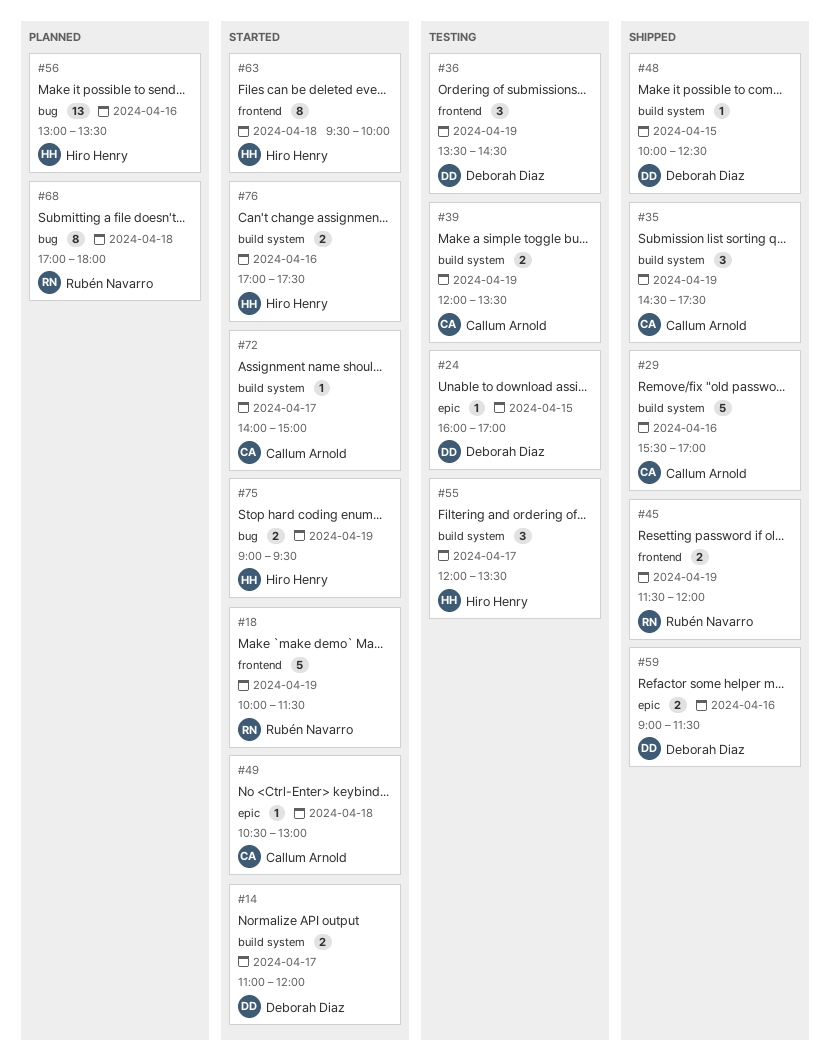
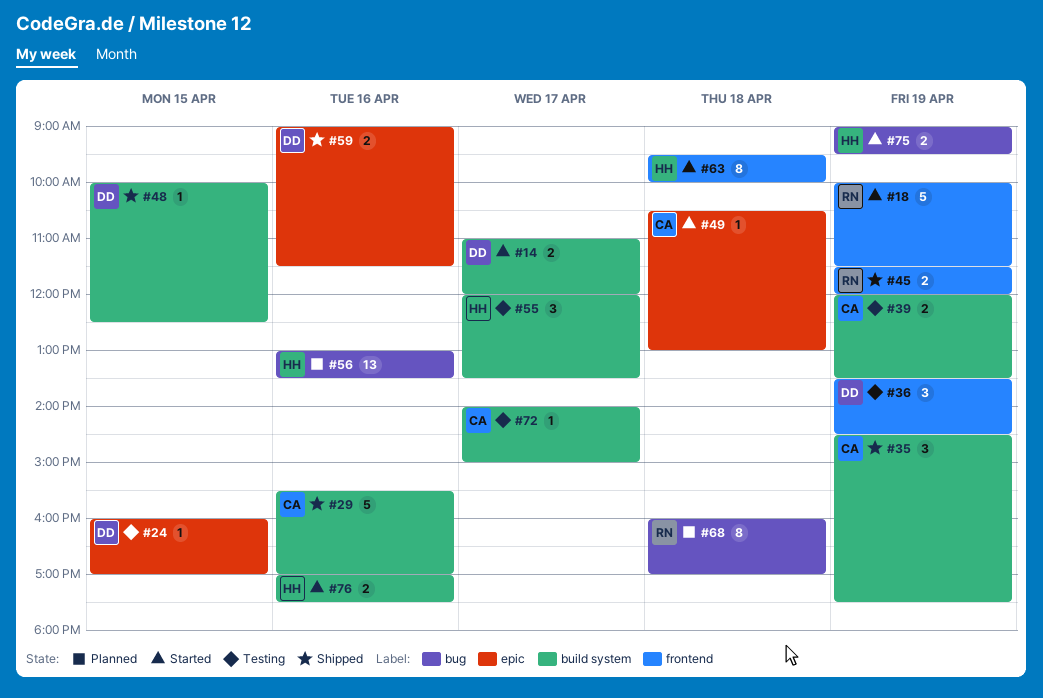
#68, begins: 17:00 -> 16:00
#68, ends: 18:00 -> 17:00
#72, status: Started -> Testing

